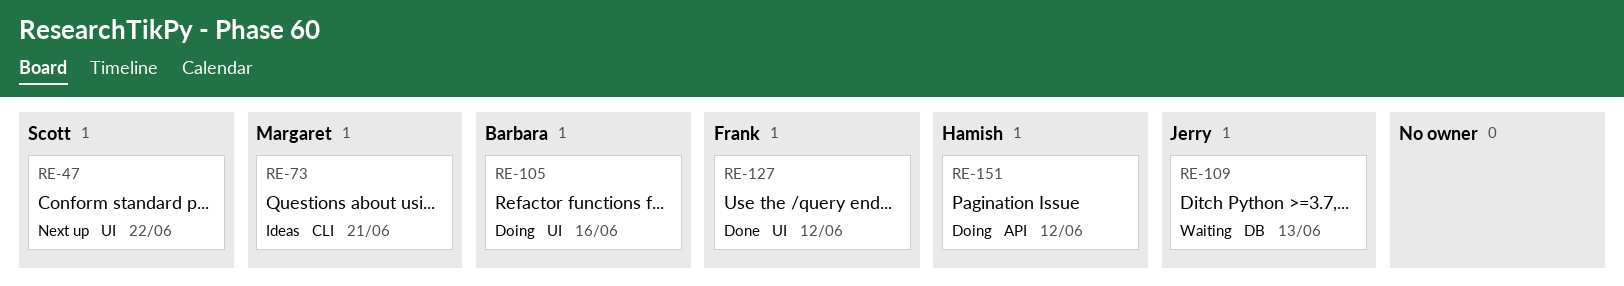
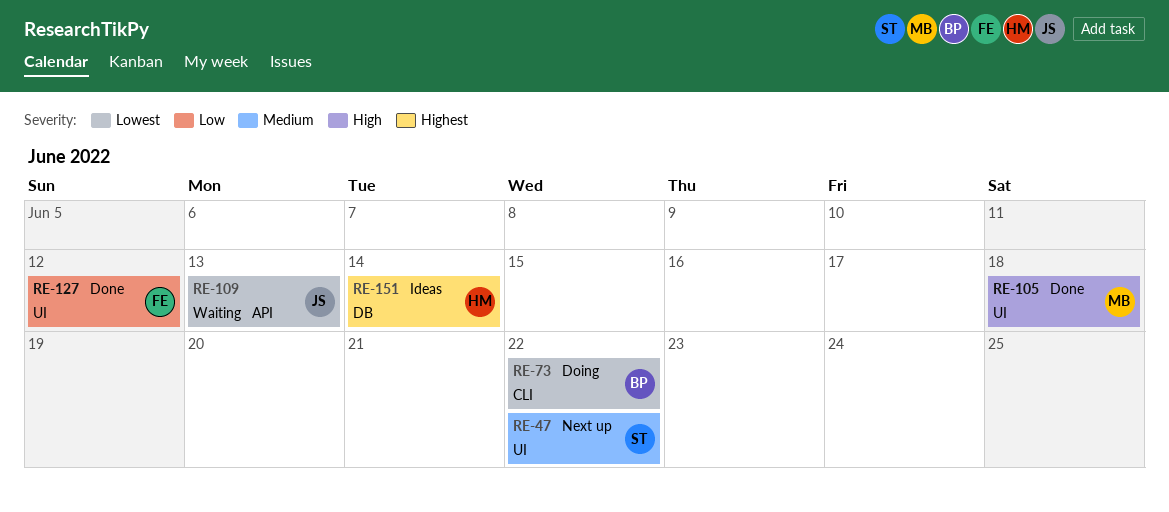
RE-73, status: Ideas -> Doing
RE-73, owner: Margaret -> Barbara
RE-73, due: Jun 21 -> Jun 22
RE-105, status: Doing -> Done
RE-105, owner: Barbara -> Margaret
RE-105, due: Jun 16 -> Jun 18
RE-109, label: DB -> API
RE-151, status: Doing -> Ideas
RE-151, label: API -> DB
RE-151, due: Jun 12 -> Jun 14

